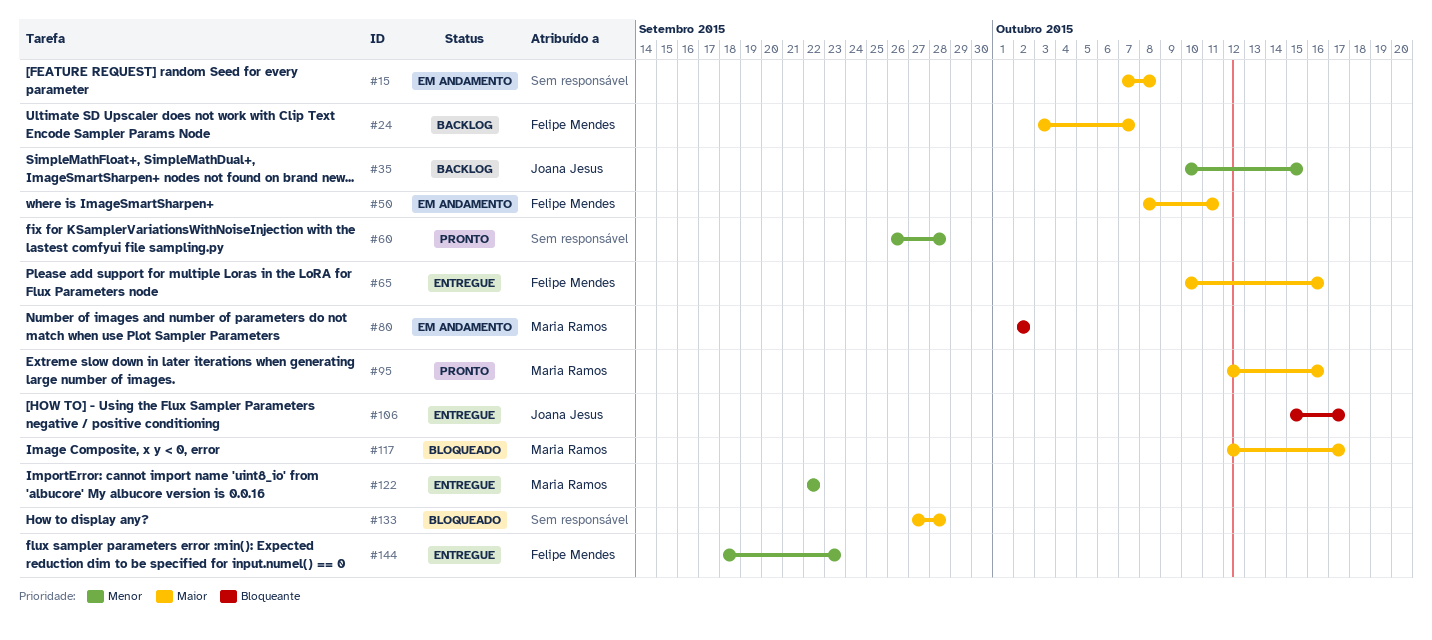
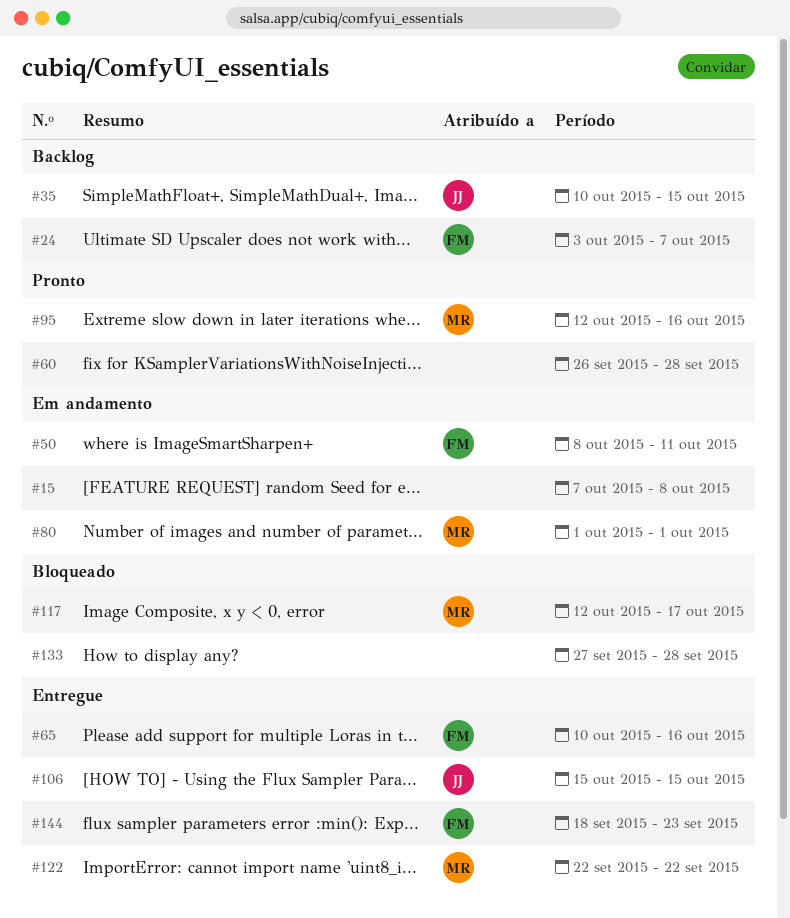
#80, start: Oct 2 -> Oct 1
#80, due: Oct 2 -> Oct 1
#106, due: Oct 17 -> Oct 15

